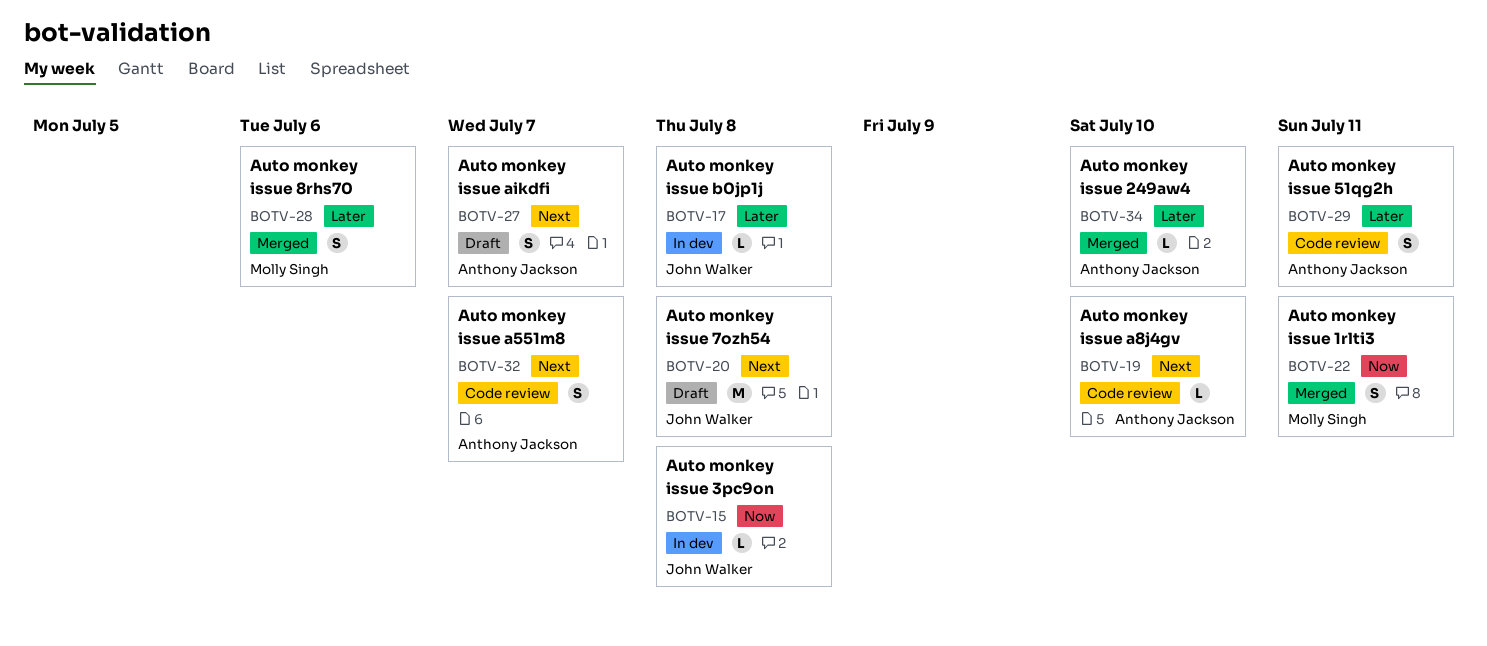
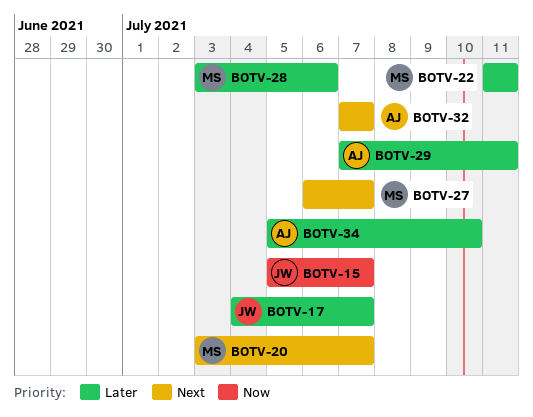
BOTV-15, due: Jul 8 -> Jul 7
BOTV-17, due: Jul 8 -> Jul 7
BOTV-19: present -> none
BOTV-20, owner: John Walker -> Molly Singh
BOTV-20, due: Jul 8 -> Jul 7
BOTV-22, priority: Now -> Later
BOTV-27, owner: Anthony Jackson -> Molly Singh

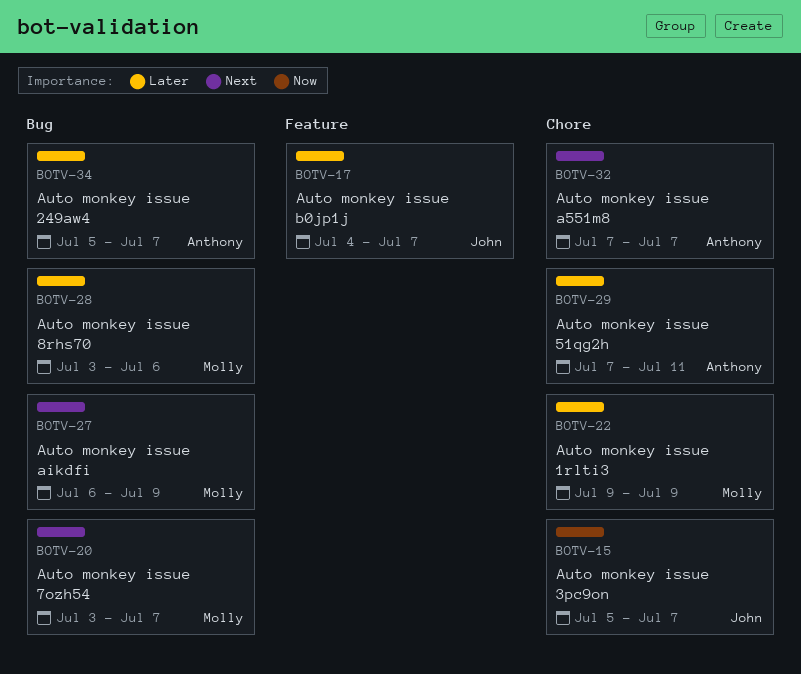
BOTV-22, start: Jul 11 -> Jul 9
BOTV-22, due: Jul 11 -> Jul 9
BOTV-27, due: Jul 7 -> Jul 9
BOTV-34, due: Jul 10 -> Jul 7

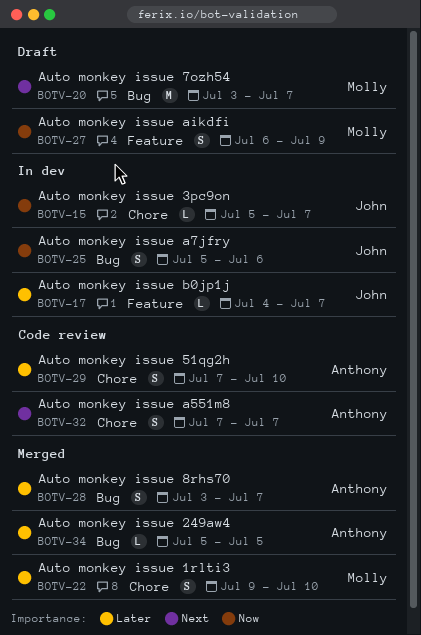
BOTV-22, due: Jul 9 -> Jul 10
BOTV-25: none -> present
BOTV-27, priority: Next -> Now
BOTV-27, label: Bug -> Feature
BOTV-28, owner: Molly -> Anthony
BOTV-28, due: Jul 6 -> Jul 7
BOTV-29, due: Jul 11 -> Jul 10
BOTV-34, due: Jul 7 -> Jul 5

